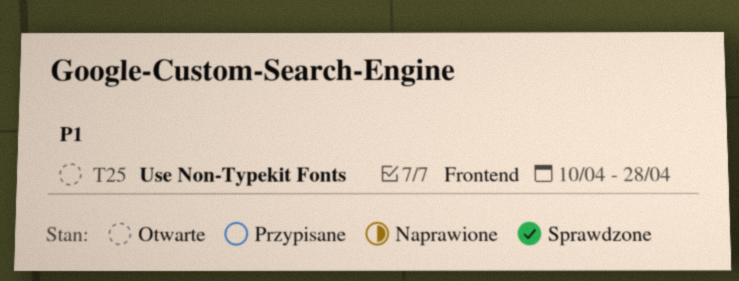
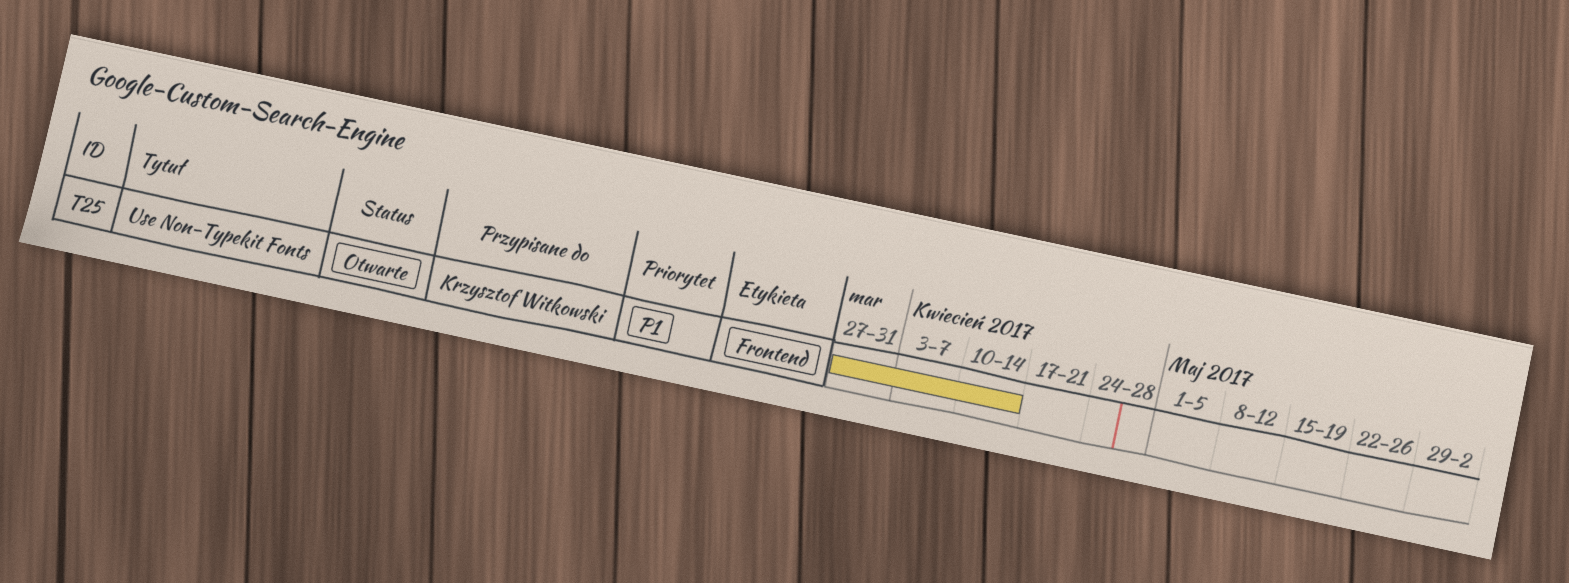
T25, start: Apr 10 -> Mar 27
T25, due: Apr 28 -> Apr 14

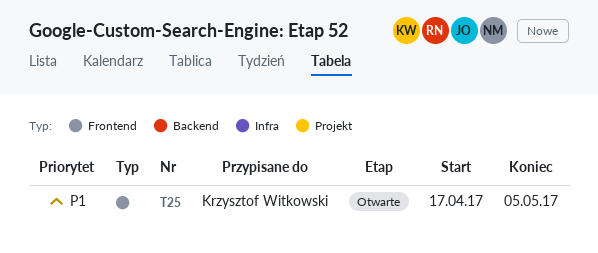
T25, start: Mar 27 -> Apr 17
T25, due: Apr 14 -> May 5

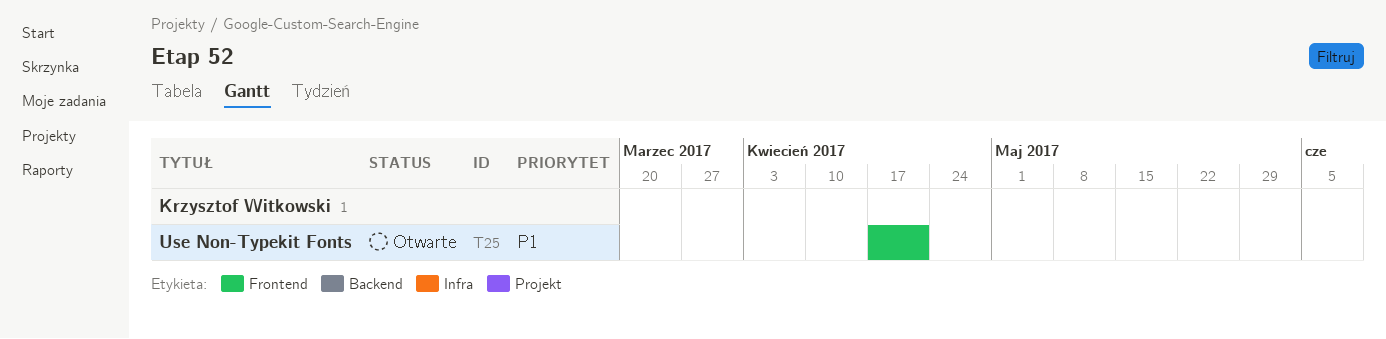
T25, due: May 5 -> Apr 21

